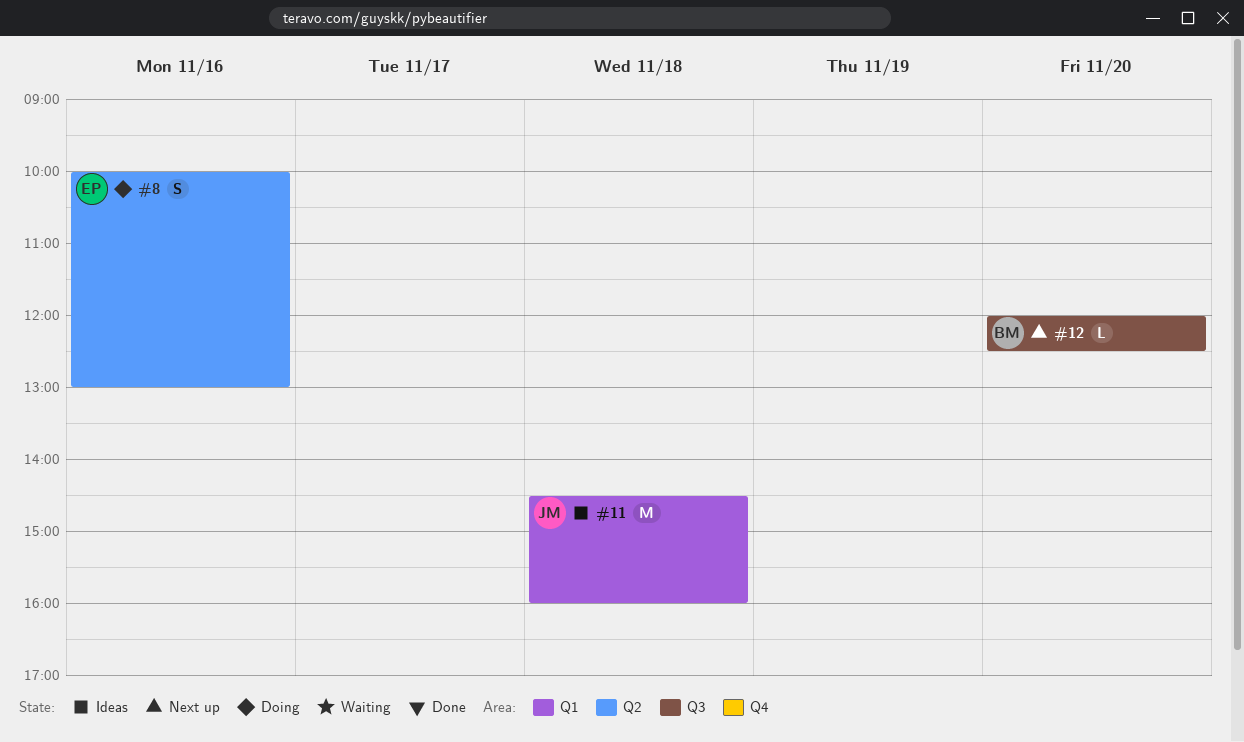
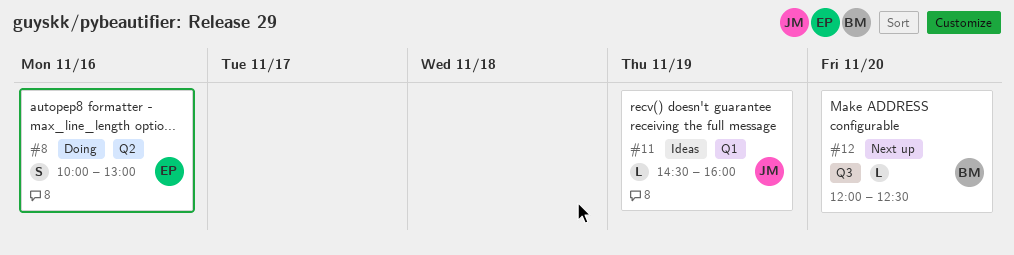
#11, estimate: M -> L
#11, day: Nov 18 -> Nov 19

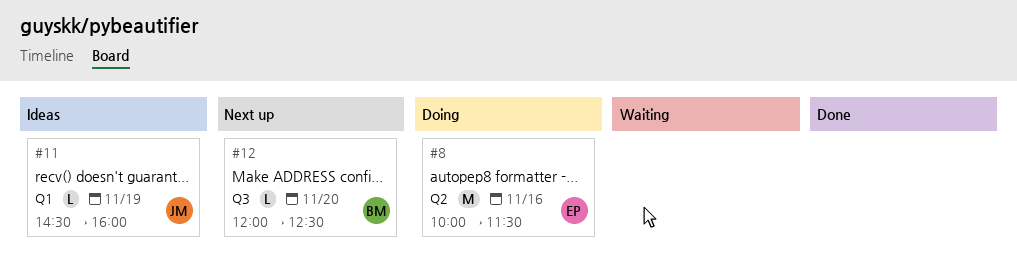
#8, estimate: S -> M
#8, ends: 13:00 -> 11:30

